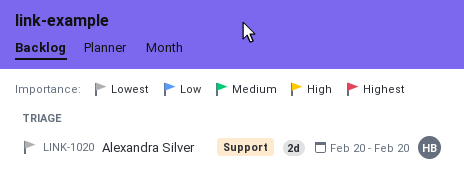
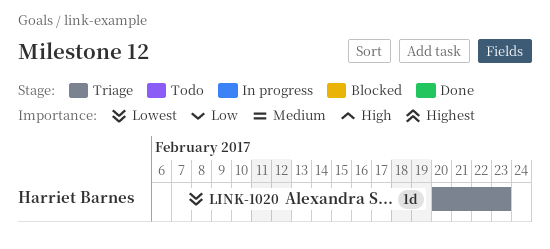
LINK-1020, estimate: 2d -> 1d
LINK-1020, due: Feb 20 -> Feb 23

